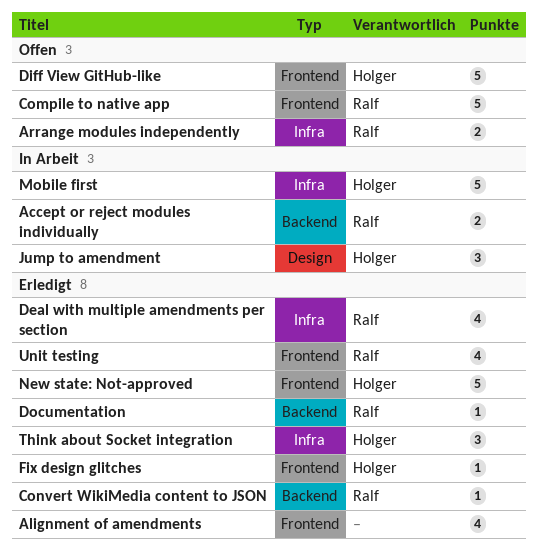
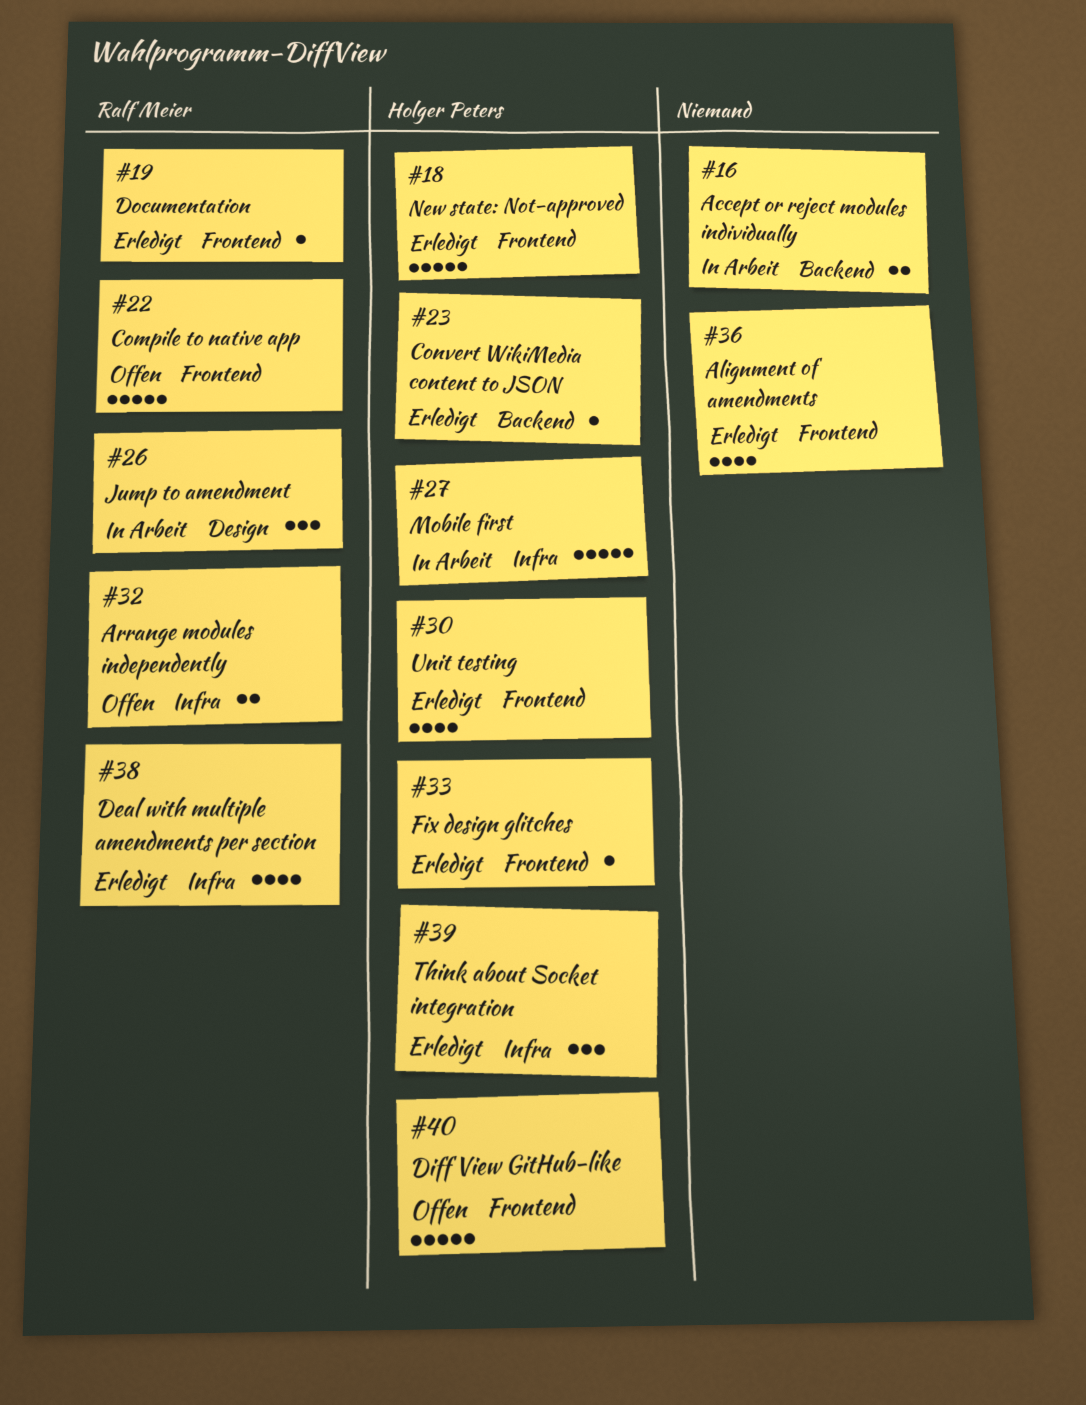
Accept or reject modules individually, owner: Ralf Meier -> none
Convert WikiMedia content to JSON, owner: Ralf Meier -> Holger Peters
Documentation, label: Backend -> Frontend
Jump to amendment, owner: Holger Peters -> Ralf Meier
Unit testing, owner: Ralf Meier -> Holger Peters

